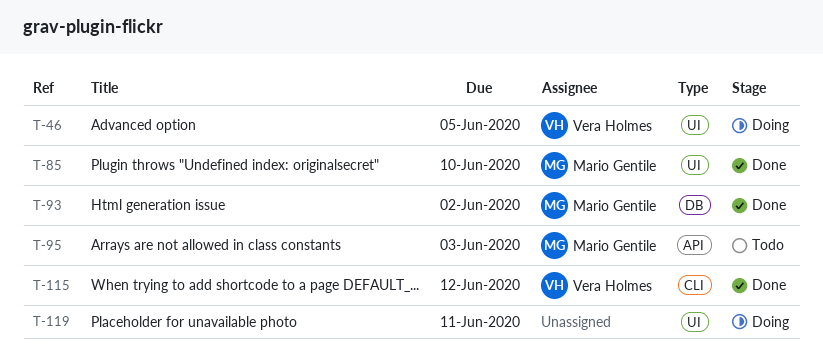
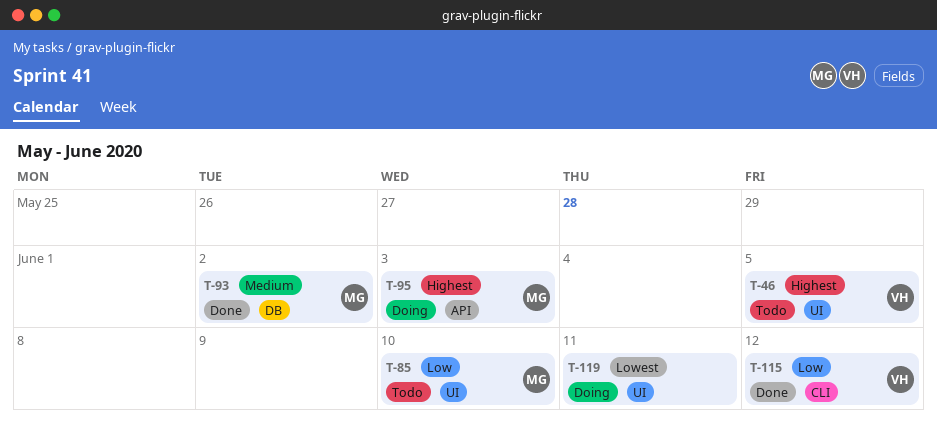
T-46, status: Doing -> Todo
T-85, status: Done -> Todo
T-95, status: Todo -> Doing

